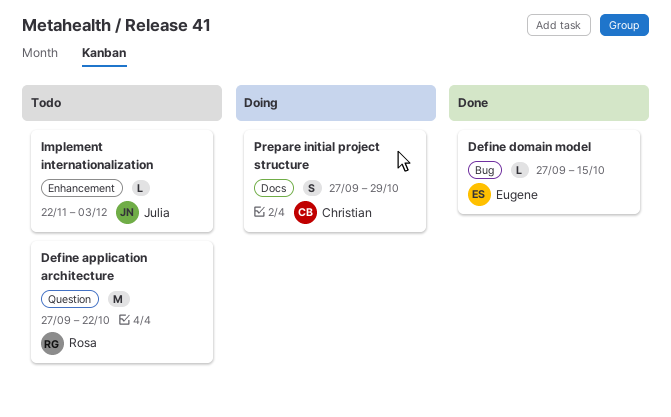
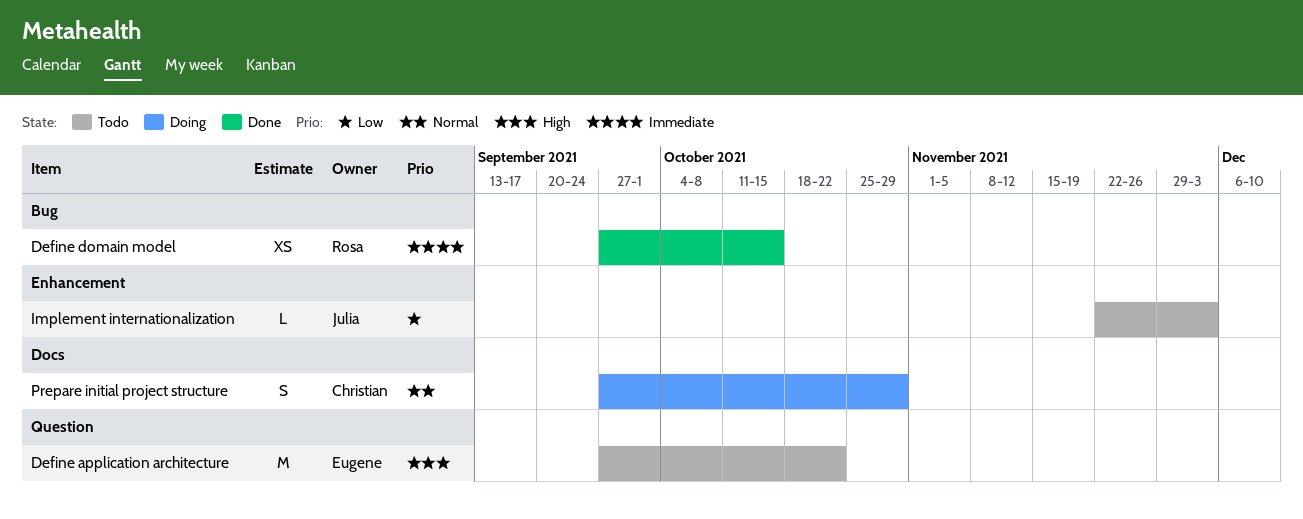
Define application architecture, owner: Rosa -> Eugene
Define domain model, owner: Eugene -> Rosa
Define domain model, estimate: L -> XS

